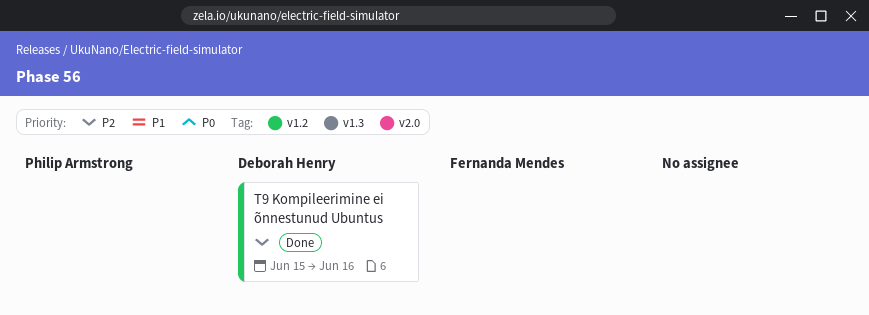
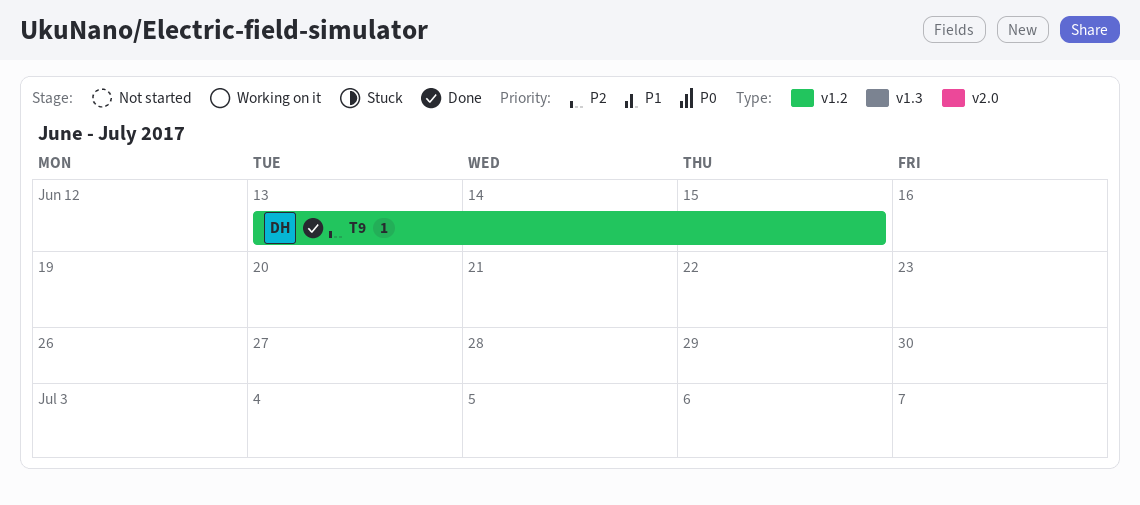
T9, start: Jun 15 -> Jun 13
T9, due: Jun 16 -> Jun 15

